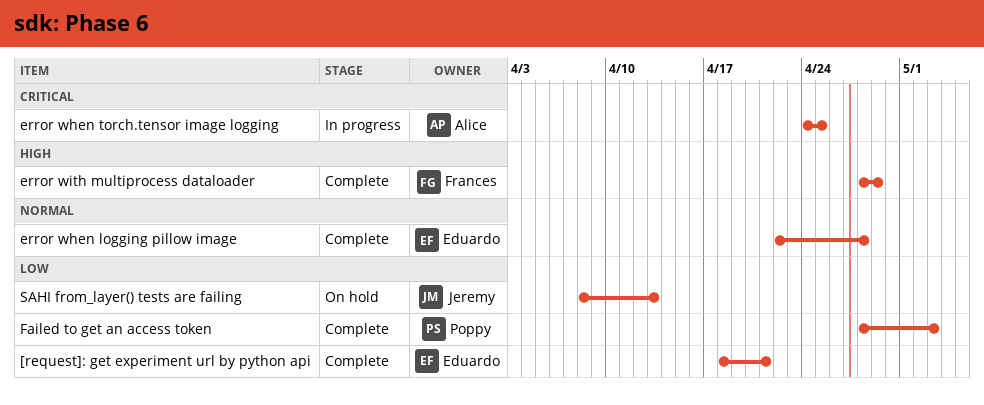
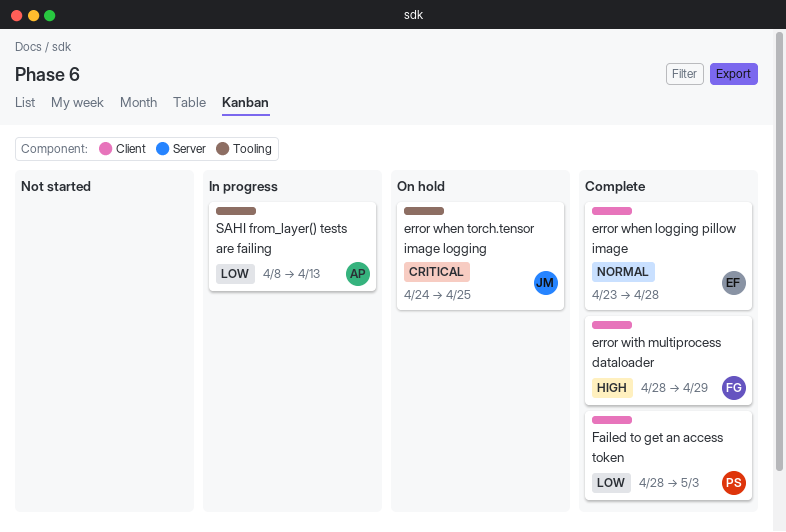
[request]: get experiment url by python api: present -> none
error when logging pillow image, start: Apr 22 -> Apr 23
error when torch.tensor image logging, status: In progress -> On hold
error when torch.tensor image logging, owner: Alice -> Jeremy
SAHI from_layer() tests are failing, status: On hold -> In progress
SAHI from_layer() tests are failing, owner: Jeremy -> Alice

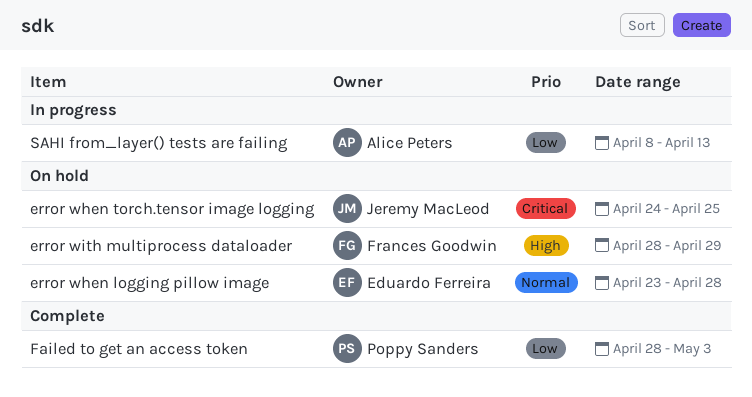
error when logging pillow image, status: Complete -> On hold
error with multiprocess dataloader, status: Complete -> On hold

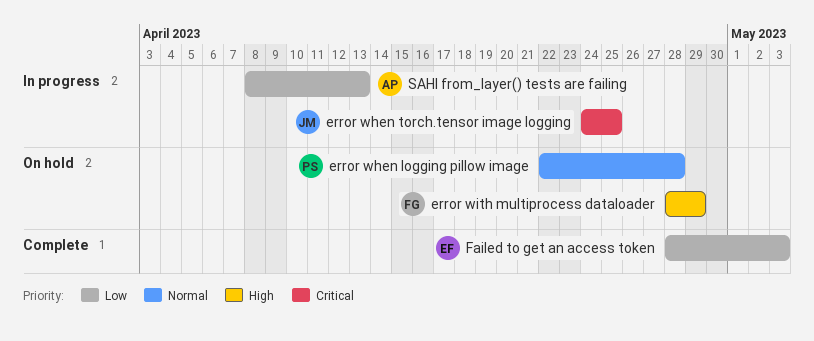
error when logging pillow image, owner: Eduardo Ferreira -> Poppy Sanders
error when logging pillow image, start: Apr 23 -> Apr 22
error when torch.tensor image logging, status: On hold -> In progress
Failed to get an access token, owner: Poppy Sanders -> Eduardo Ferreira

